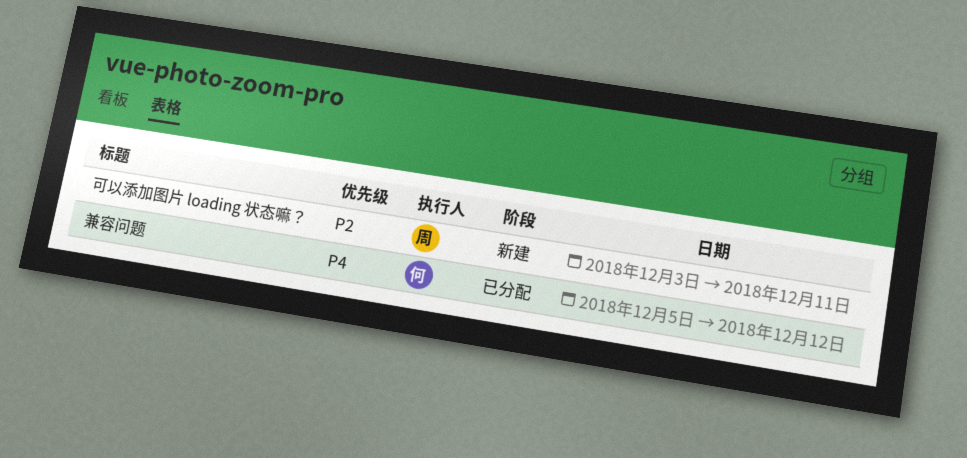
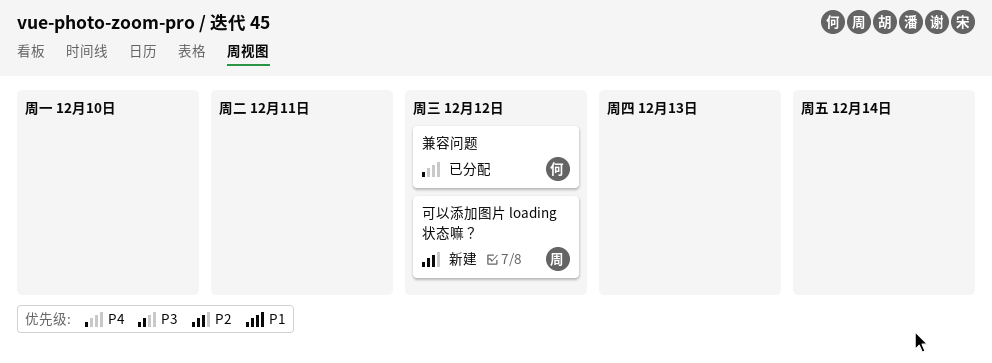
可以添加图片 loading 状态嘛？, due: Dec 11 -> Dec 12

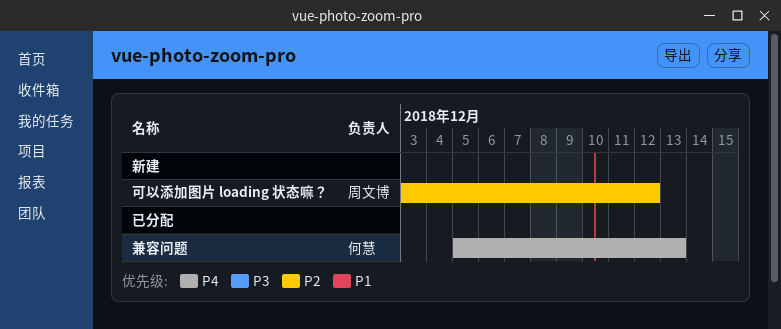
兼容问题, due: Dec 12 -> Dec 13

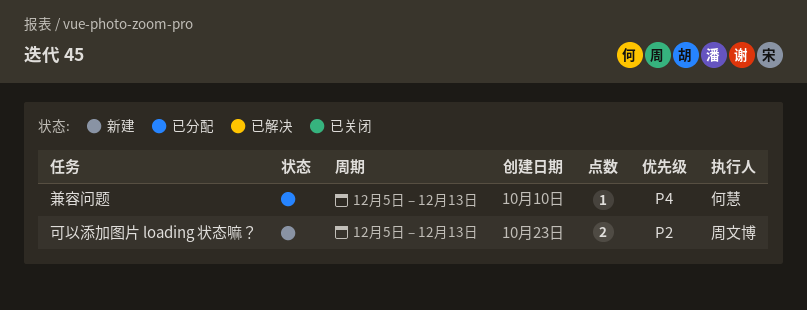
可以添加图片 loading 状态嘛？, start: Dec 3 -> Dec 5
可以添加图片 loading 状态嘛？, due: Dec 12 -> Dec 13

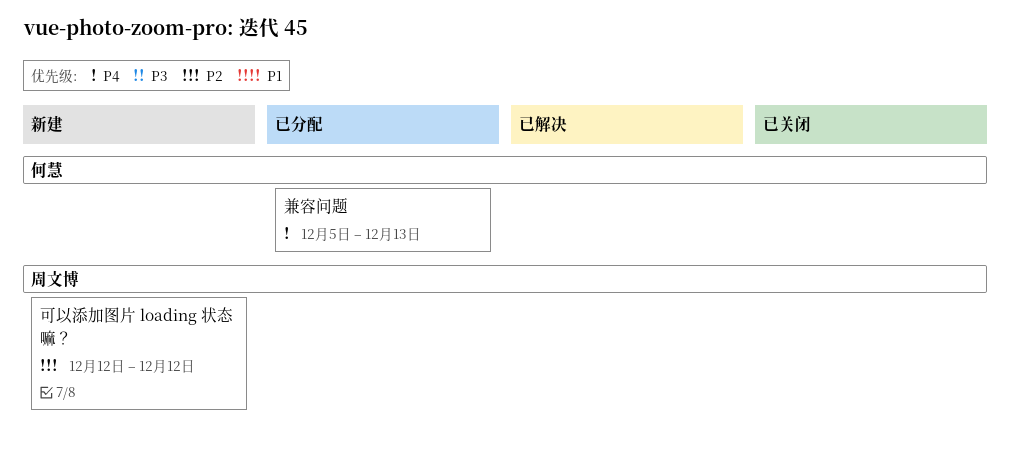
可以添加图片 loading 状态嘛？, start: Dec 5 -> Dec 12
可以添加图片 loading 状态嘛？, due: Dec 13 -> Dec 12

